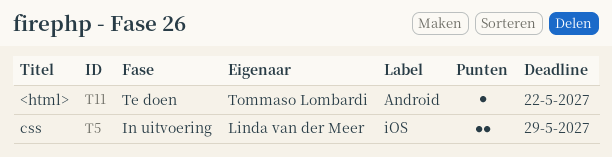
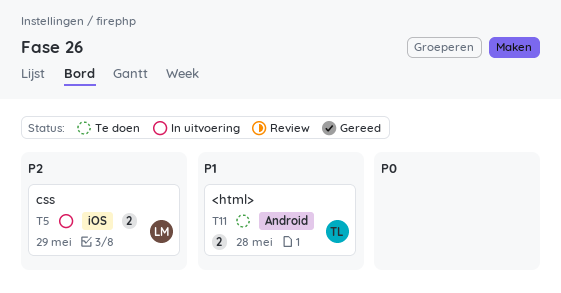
T11, estimate: 1 -> 2
T11, due: May 22 -> May 28

